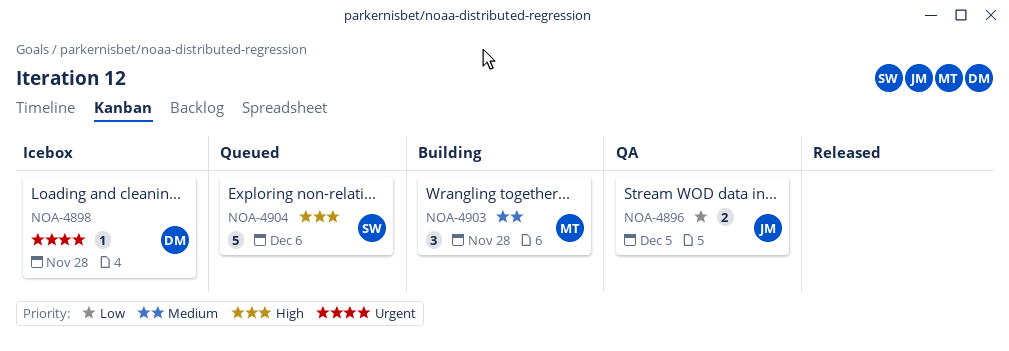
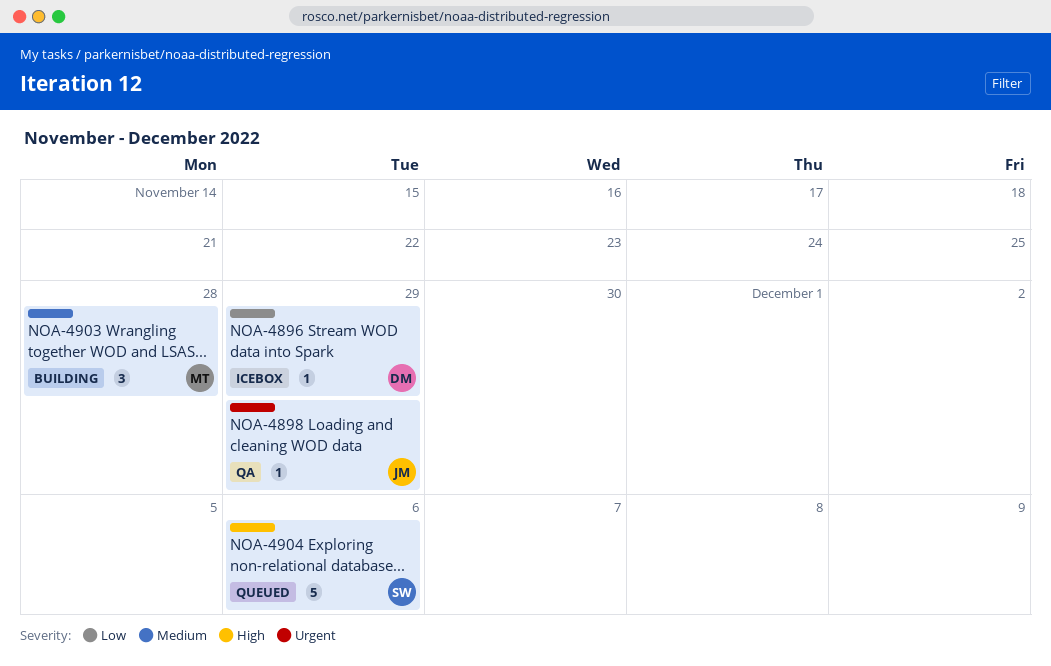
NOA-4896, status: QA -> Icebox
NOA-4896, owner: JM -> DM
NOA-4896, estimate: 2 -> 1
NOA-4896, due: Dec 5 -> Nov 29
NOA-4898, status: Icebox -> QA
NOA-4898, owner: DM -> JM
NOA-4898, due: Nov 28 -> Nov 29

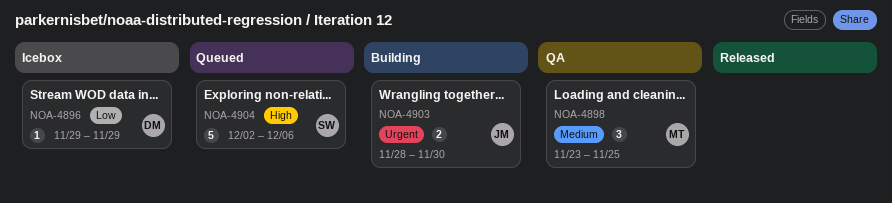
NOA-4898, owner: JM -> MT
NOA-4898, priority: Urgent -> Medium
NOA-4898, estimate: 1 -> 3
NOA-4898, due: Nov 29 -> Nov 25
NOA-4903, owner: MT -> JM
NOA-4903, priority: Medium -> Urgent
NOA-4903, estimate: 3 -> 2
NOA-4903, due: Nov 28 -> Nov 30

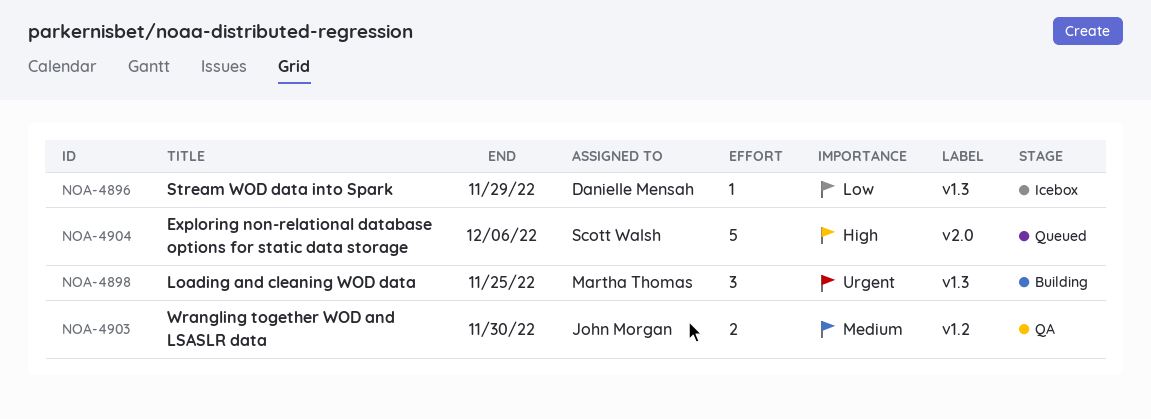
NOA-4898, status: QA -> Building
NOA-4898, priority: Medium -> Urgent
NOA-4903, status: Building -> QA
NOA-4903, priority: Urgent -> Medium

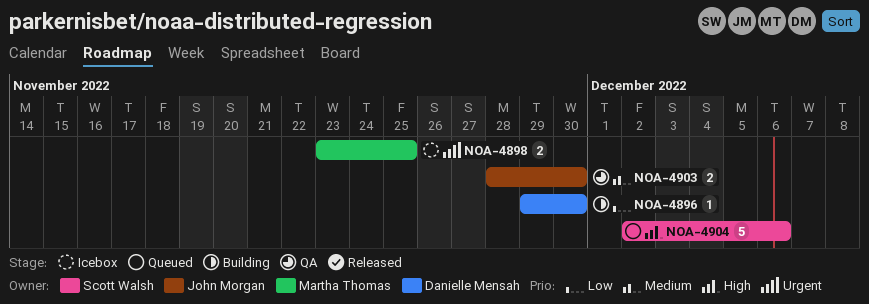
NOA-4896, status: Icebox -> Building
NOA-4896, due: Nov 29 -> Nov 30
NOA-4898, status: Building -> Icebox
NOA-4898, estimate: 3 -> 2

